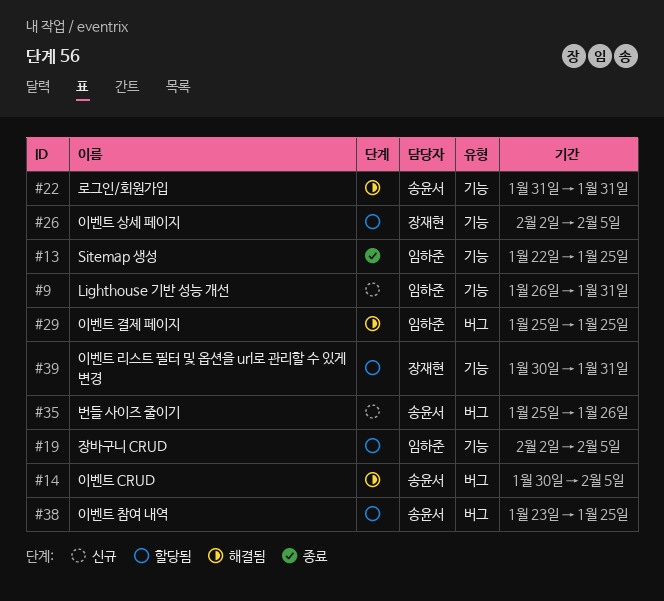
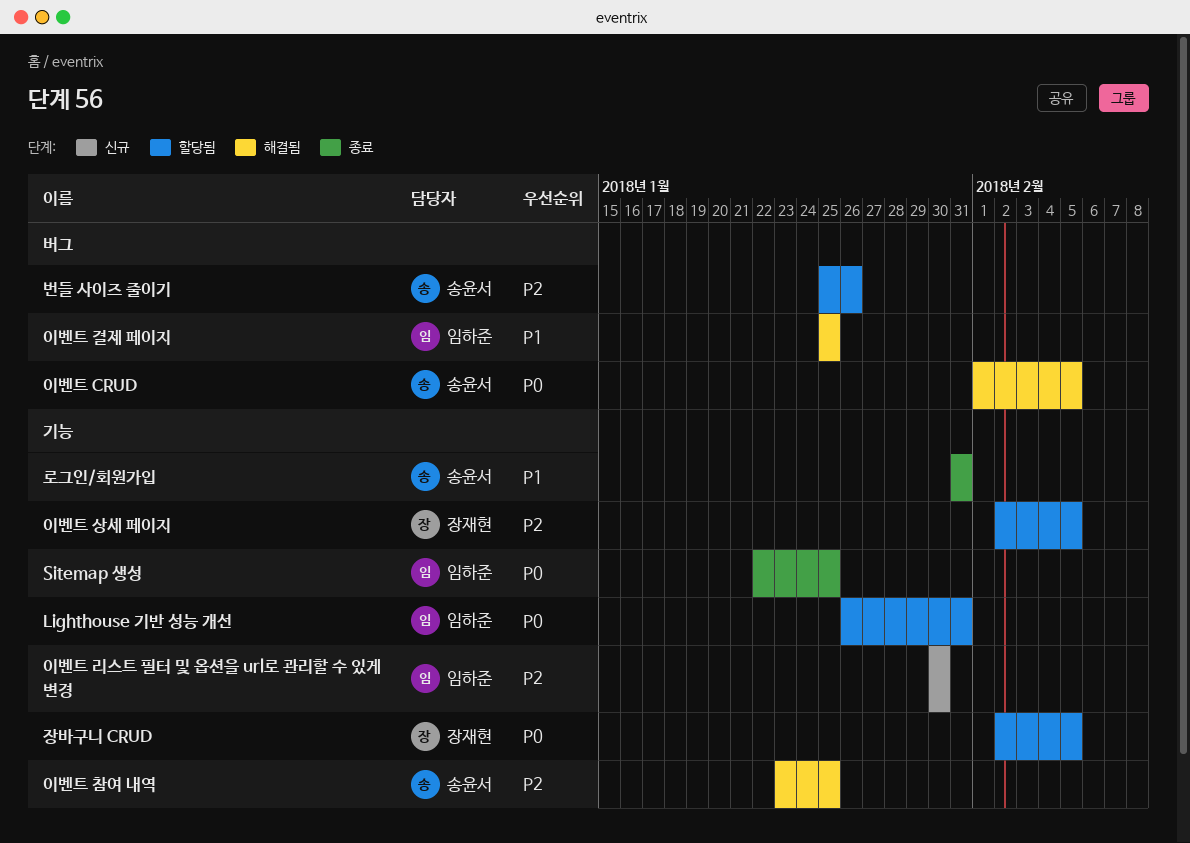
Lighthouse 기반 성능 개선, status: 신규 -> 할당됨
로그인/회원가입, status: 해결됨 -> 종료
번들 사이즈 줄이기, status: 신규 -> 할당됨
이벤트 CRUD, start: Jan 30 -> Feb 1
이벤트 리스트 필터 및 옵션을 url로 관리할 수 있게 변경, status: 할당됨 -> 신규
이벤트 리스트 필터 및 옵션을 url로 관리할 수 있게 변경, owner: 장재현 -> 임하준
이벤트 리스트 필터 및 옵션을 url로 관리할 수 있게 변경, due: Jan 31 -> Jan 30
이벤트 참여 내역, status: 할당됨 -> 해결됨
이벤트 참여 내역, label: 버그 -> 기능
장바구니 CRUD, owner: 임하준 -> 장재현

